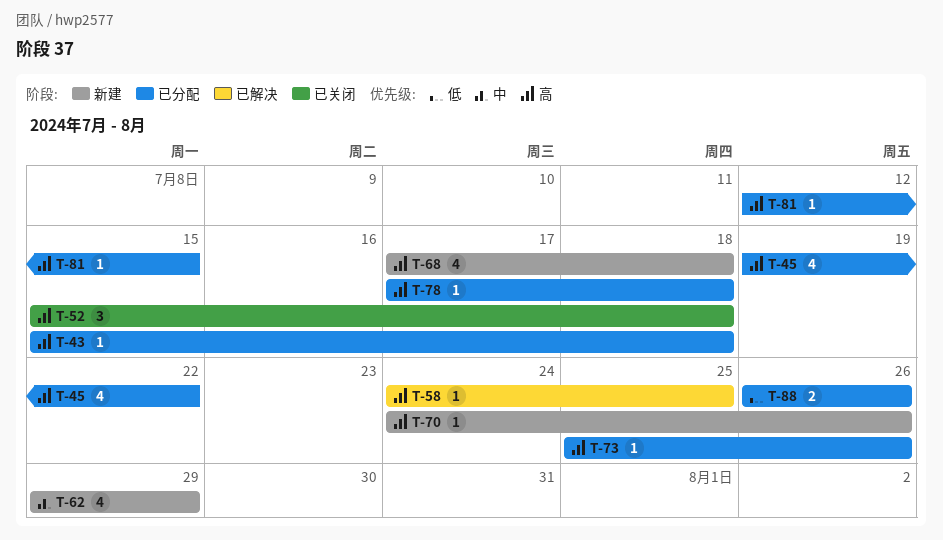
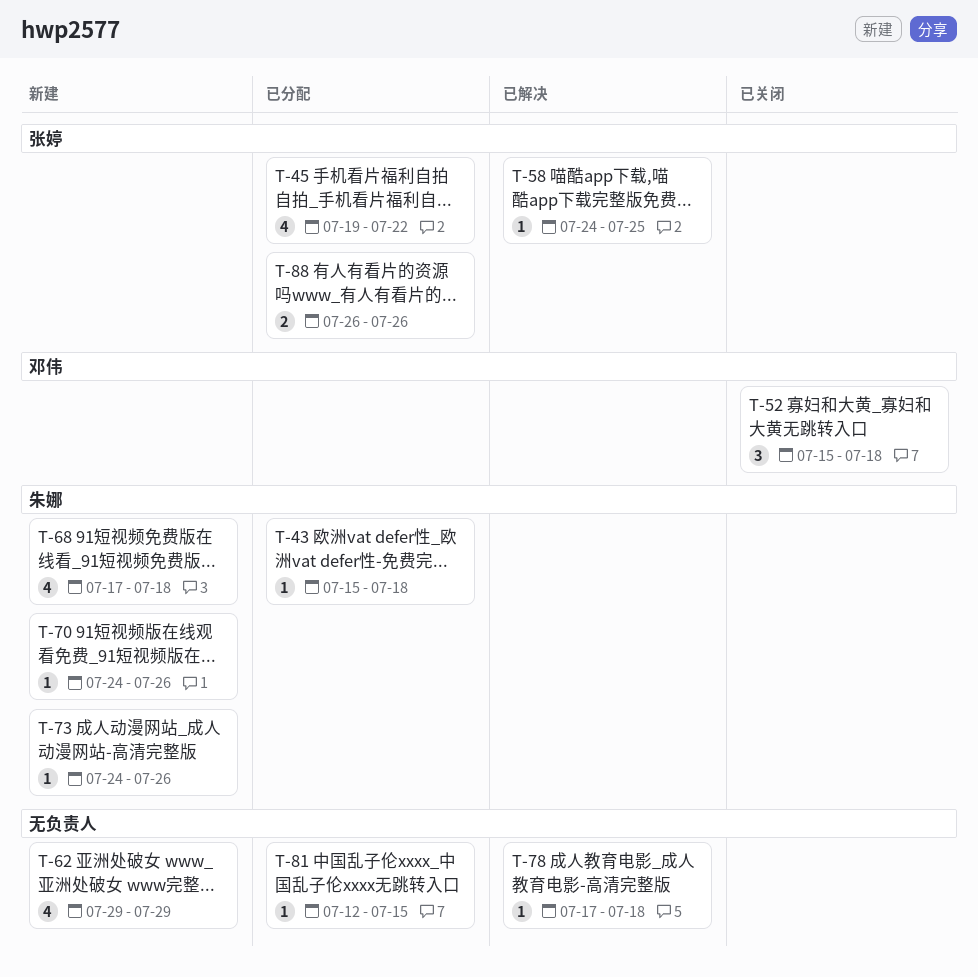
T-73, status: 已分配 -> 新建
T-73, start: Jul 25 -> Jul 24
T-78, status: 已分配 -> 已解决

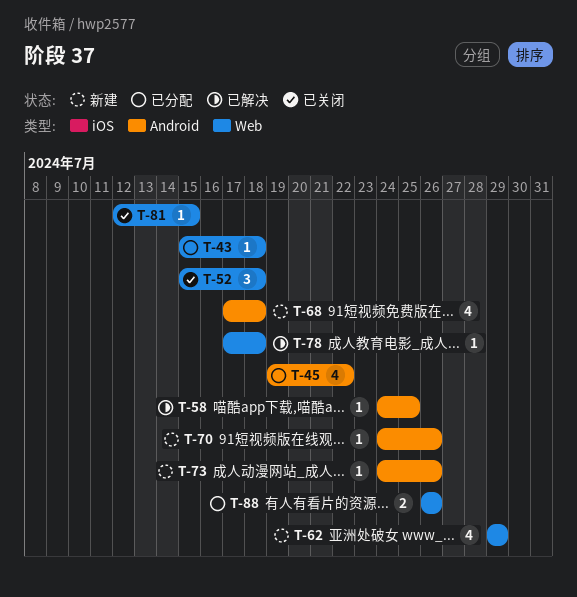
T-81, status: 已分配 -> 已关闭

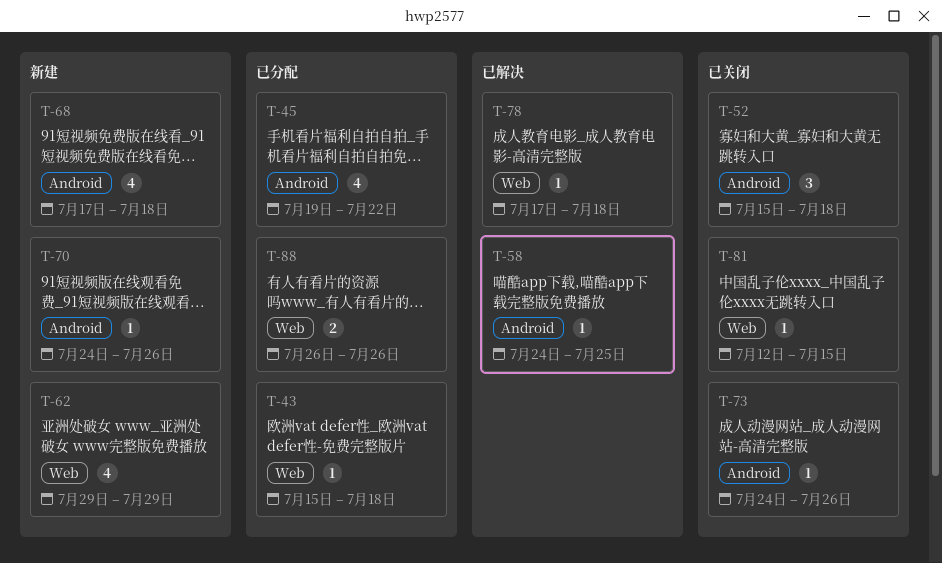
T-52, label: Web -> Android
T-73, status: 新建 -> 已关闭

